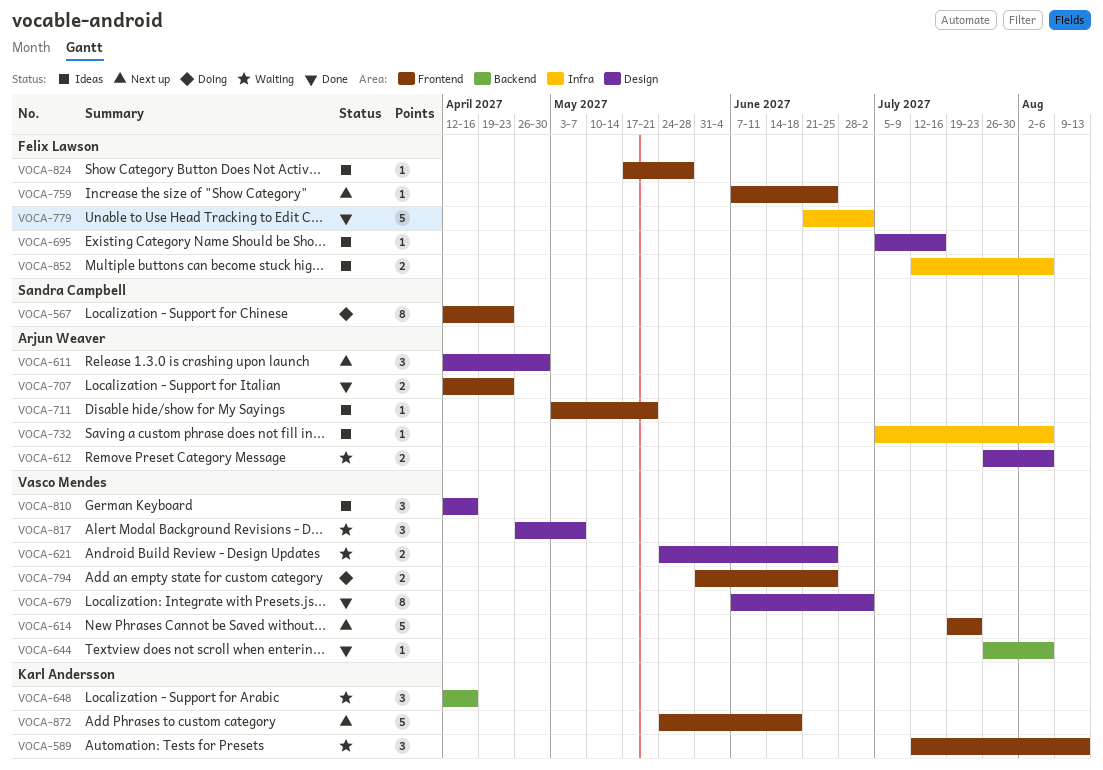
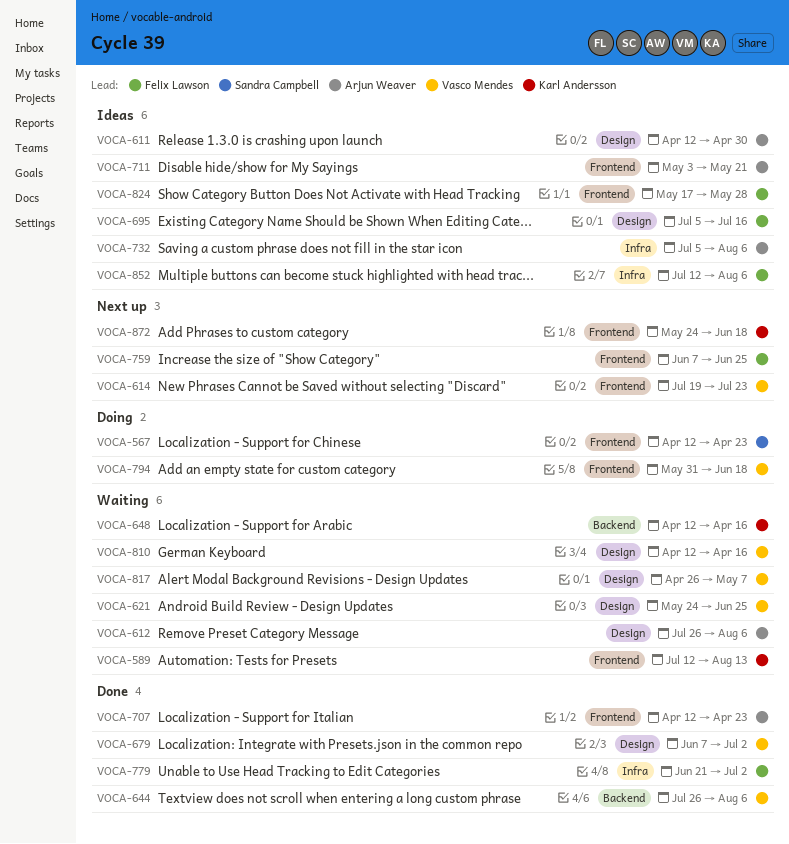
VOCA-611, status: Next up -> Ideas
VOCA-794, due: Jun 25 -> Jun 18
VOCA-810, status: Ideas -> Waiting

